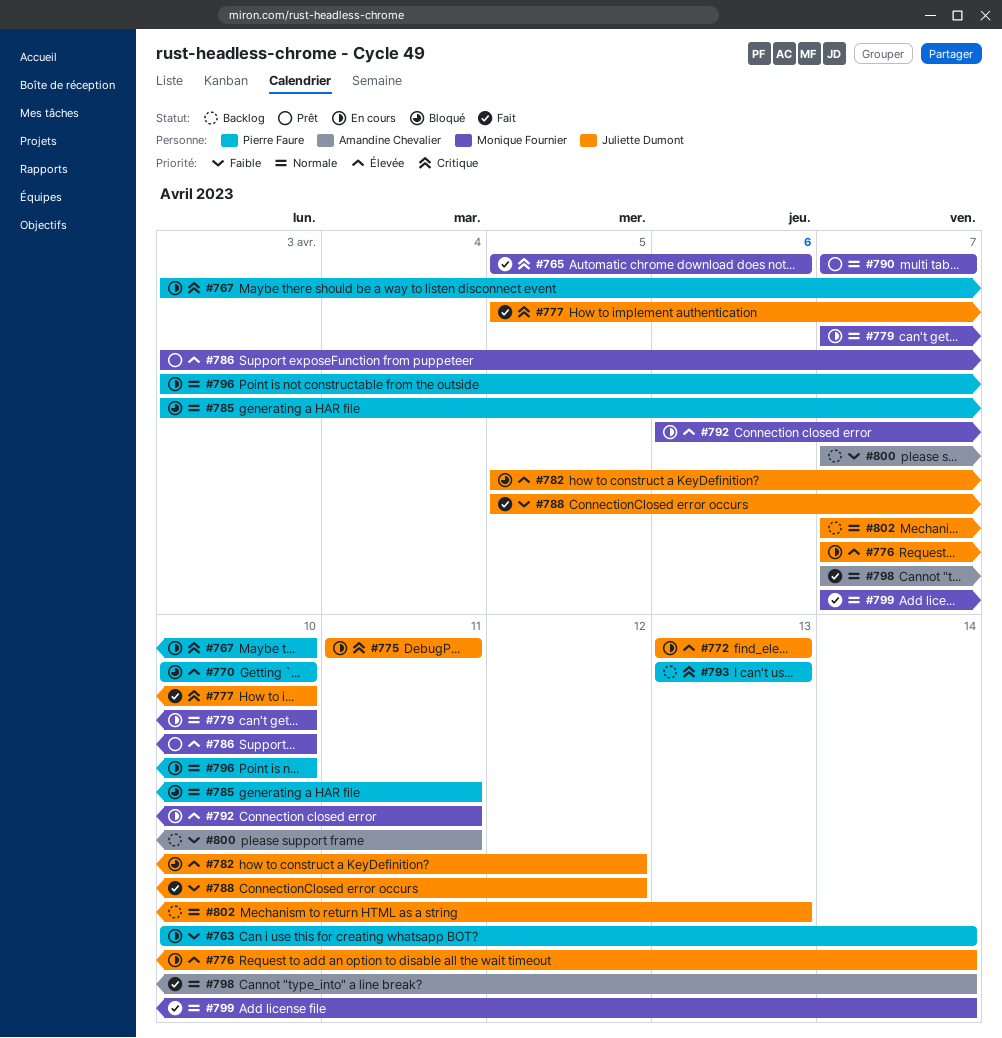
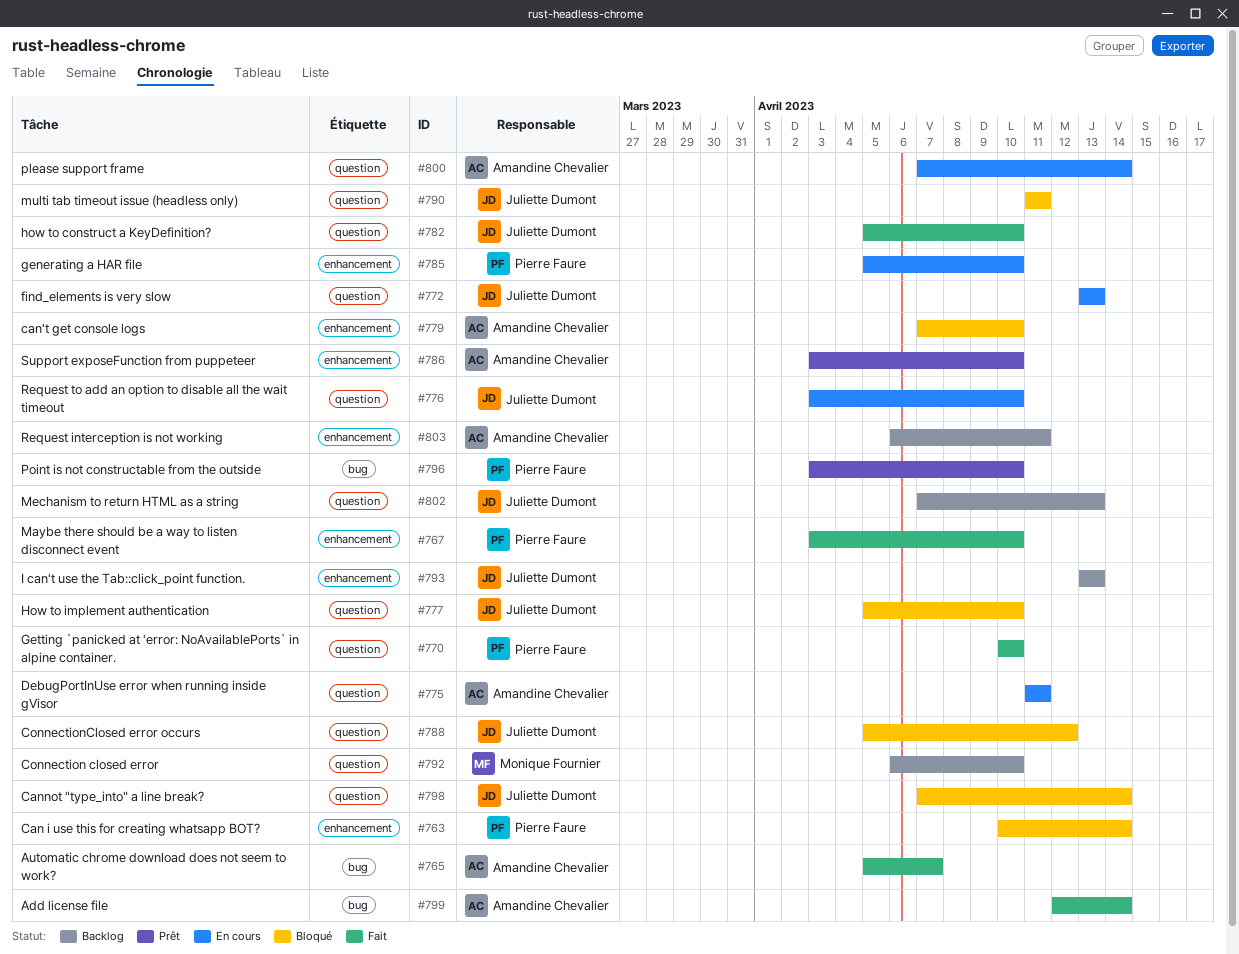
#763, status: En cours -> Bloqué
#765, owner: Monique Fournier -> Amandine Chevalier
#765, due: Apr 6 -> Apr 7
#767, status: En cours -> Fait
#770, status: Bloqué -> Fait
#775, owner: Juliette Dumont -> Amandine Chevalier
#776, start: Apr 7 -> Apr 3
#776, due: Apr 14 -> Apr 10
#777, status: Fait -> Bloqué
#779, status: En cours -> Bloqué
#779, owner: Monique Fournier -> Amandine Chevalier
#782, status: Bloqué -> Fait
#782, due: Apr 12 -> Apr 10
#785, status: Bloqué -> En cours
#785, start: Apr 3 -> Apr 5
#785, due: Apr 11 -> Apr 10
#786, owner: Monique Fournier -> Amandine Chevalier
#788, status: Fait -> Bloqué
#790, status: Prêt -> Bloqué
#790, owner: Monique Fournier -> Juliette Dumont
#790, start: Apr 7 -> Apr 11
#790, due: Apr 7 -> Apr 11
#792, status: En cours -> Backlog
#792, due: Apr 11 -> Apr 10
#793, owner: Pierre Faure -> Juliette Dumont
#796, status: En cours -> Prêt
#798, status: Fait -> Bloqué
#798, owner: Amandine Chevalier -> Juliette Dumont
#799, owner: Monique Fournier -> Amandine Chevalier
#799, start: Apr 7 -> Apr 12
#800, status: Backlog -> En cours
#800, due: Apr 11 -> Apr 14
#803: none -> present

